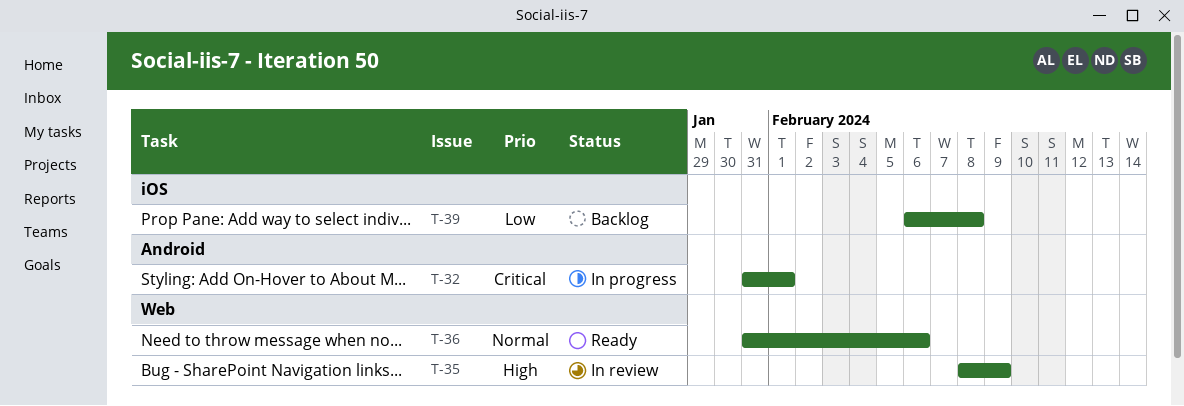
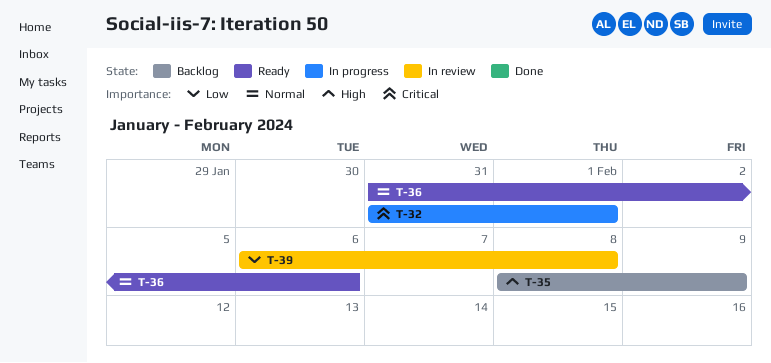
T-35, status: In review -> Backlog
T-39, status: Backlog -> In review

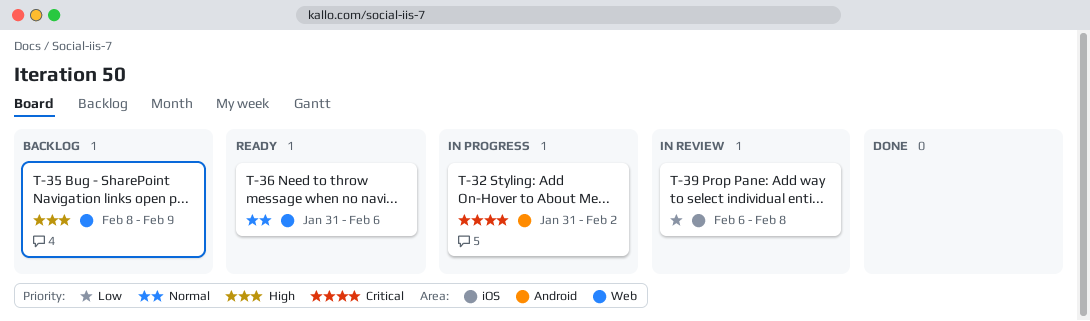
T-32, due: Feb 1 -> Feb 2

